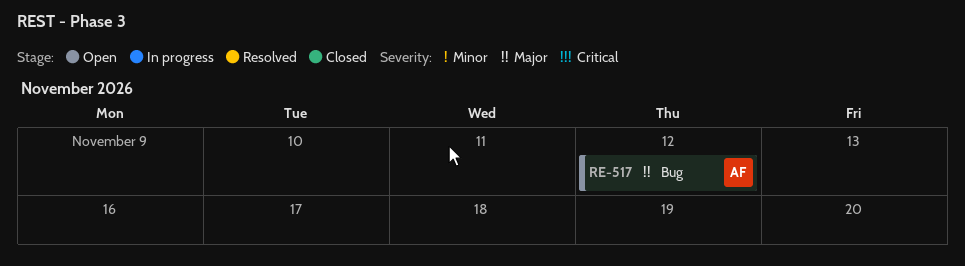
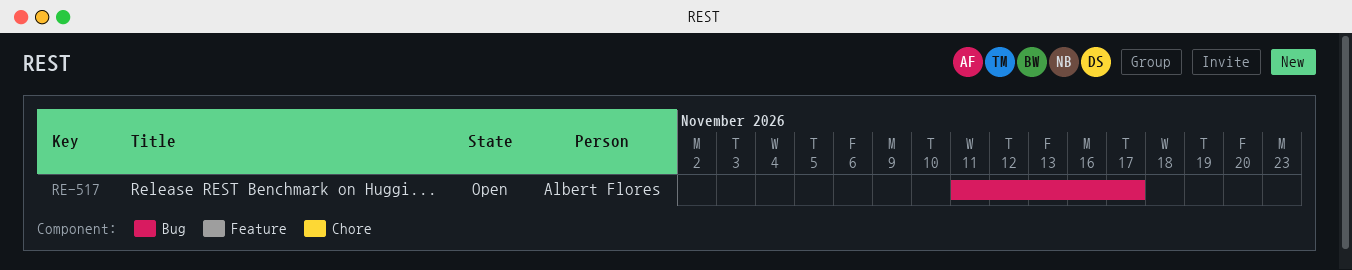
RE-517, due: Nov 12 -> Nov 17

